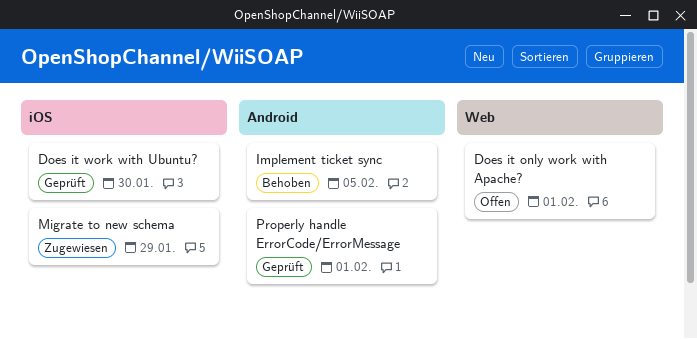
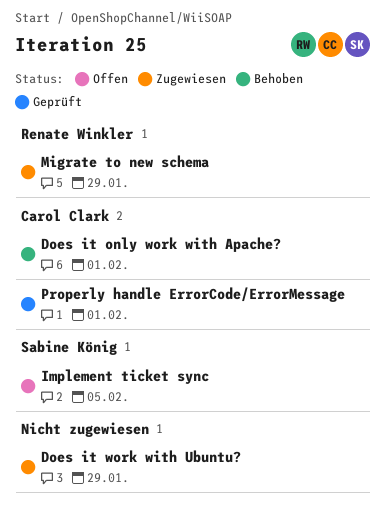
Does it only work with Apache?, status: Offen -> Behoben
Does it work with Ubuntu?, status: Geprüft -> Zugewiesen
Does it work with Ubuntu?, due: Jan 30 -> Jan 29
Implement ticket sync, status: Behoben -> Offen

